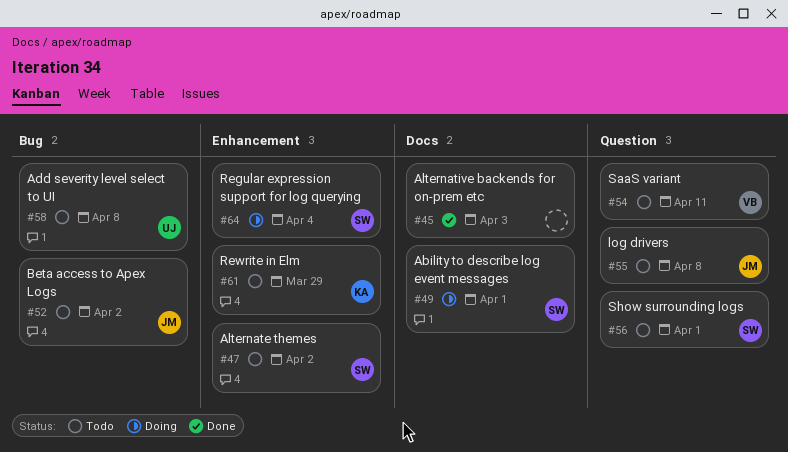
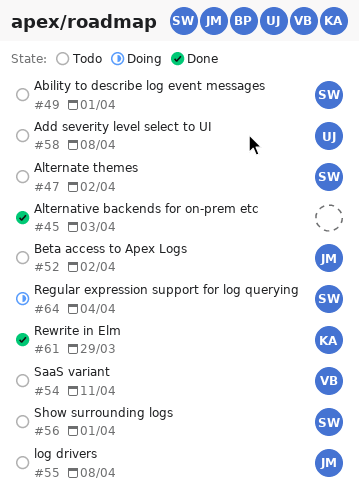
#49, status: Doing -> Todo
#61, status: Todo -> Done

